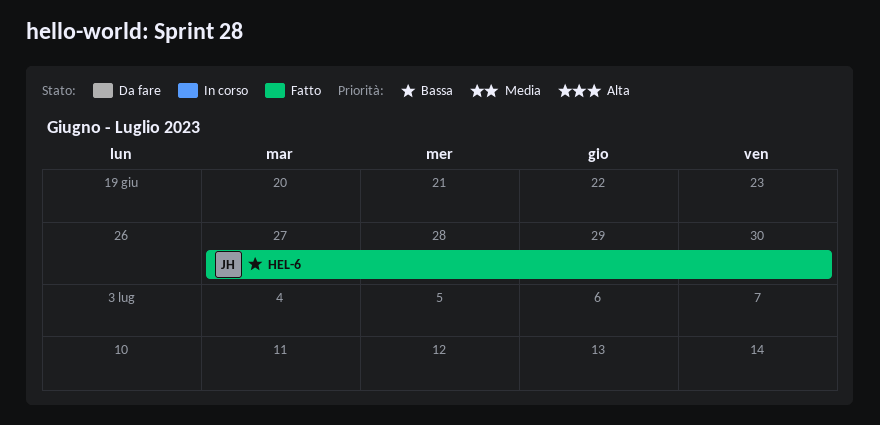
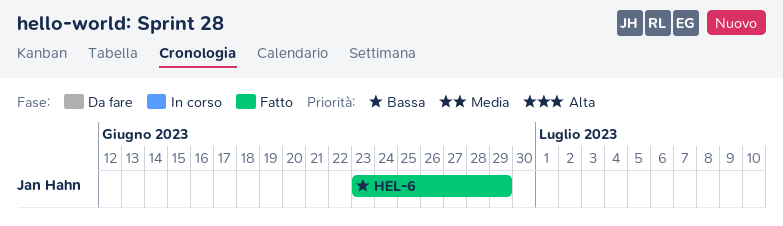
HEL-6, start: Jun 27 -> Jun 23
HEL-6, due: Jun 30 -> Jun 29

